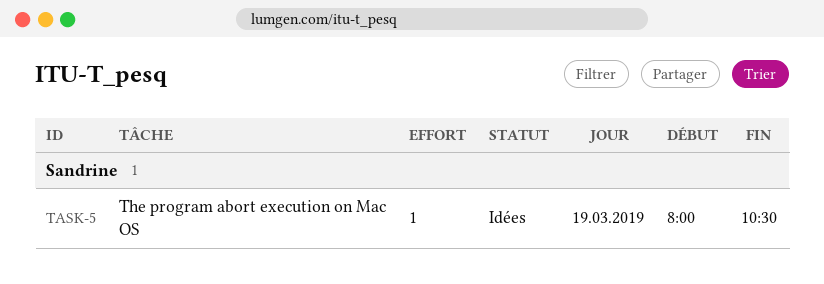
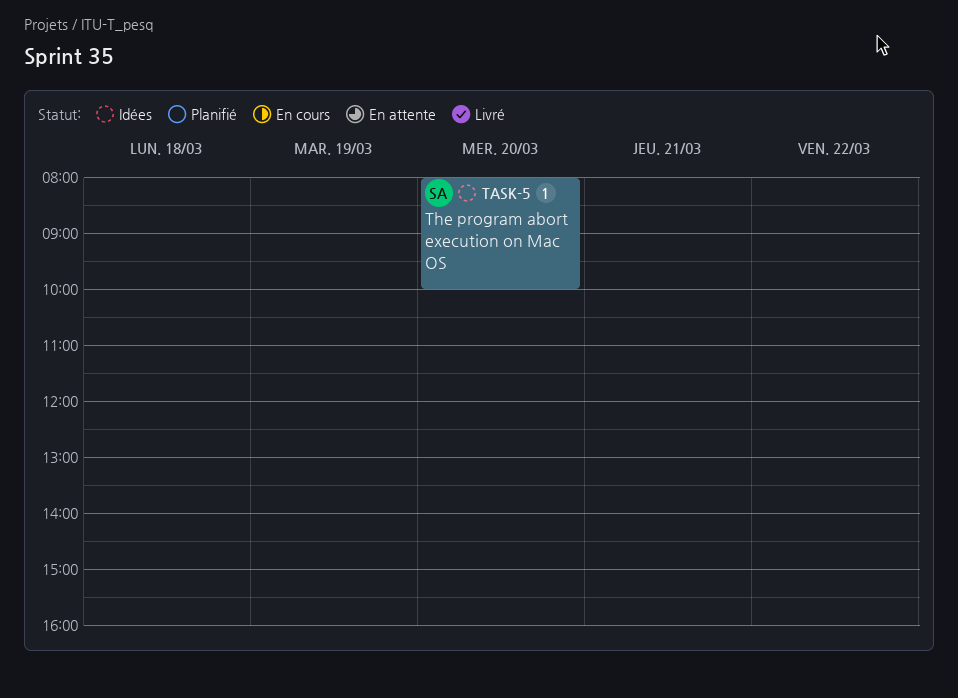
TASK-5, day: Mar 19 -> Mar 20
TASK-5, ends: 10:30 -> 10:00

